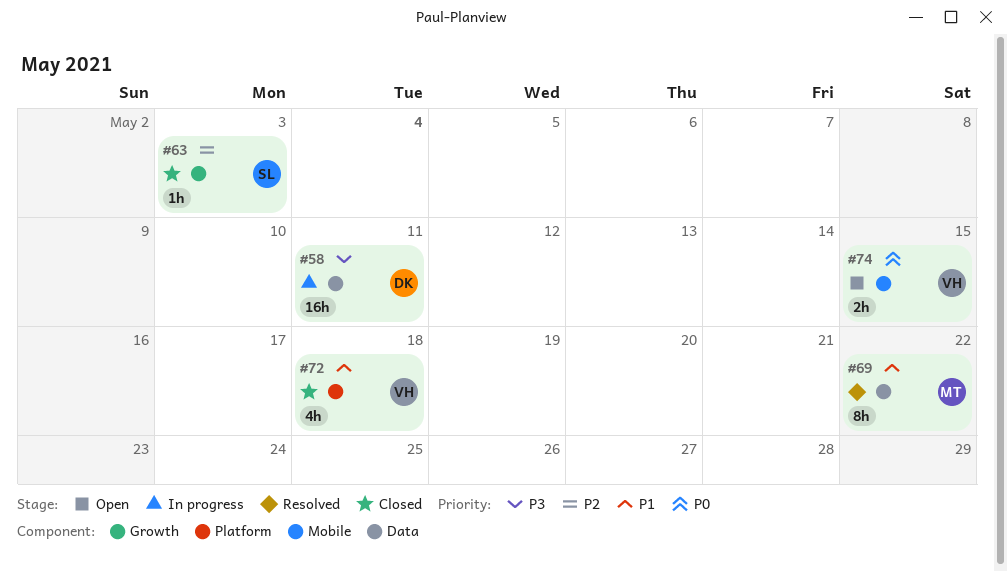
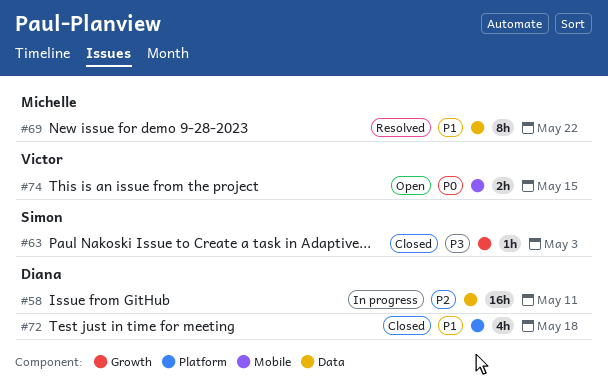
#58, priority: P3 -> P2
#63, priority: P2 -> P3
#72, owner: Victor -> Diana

